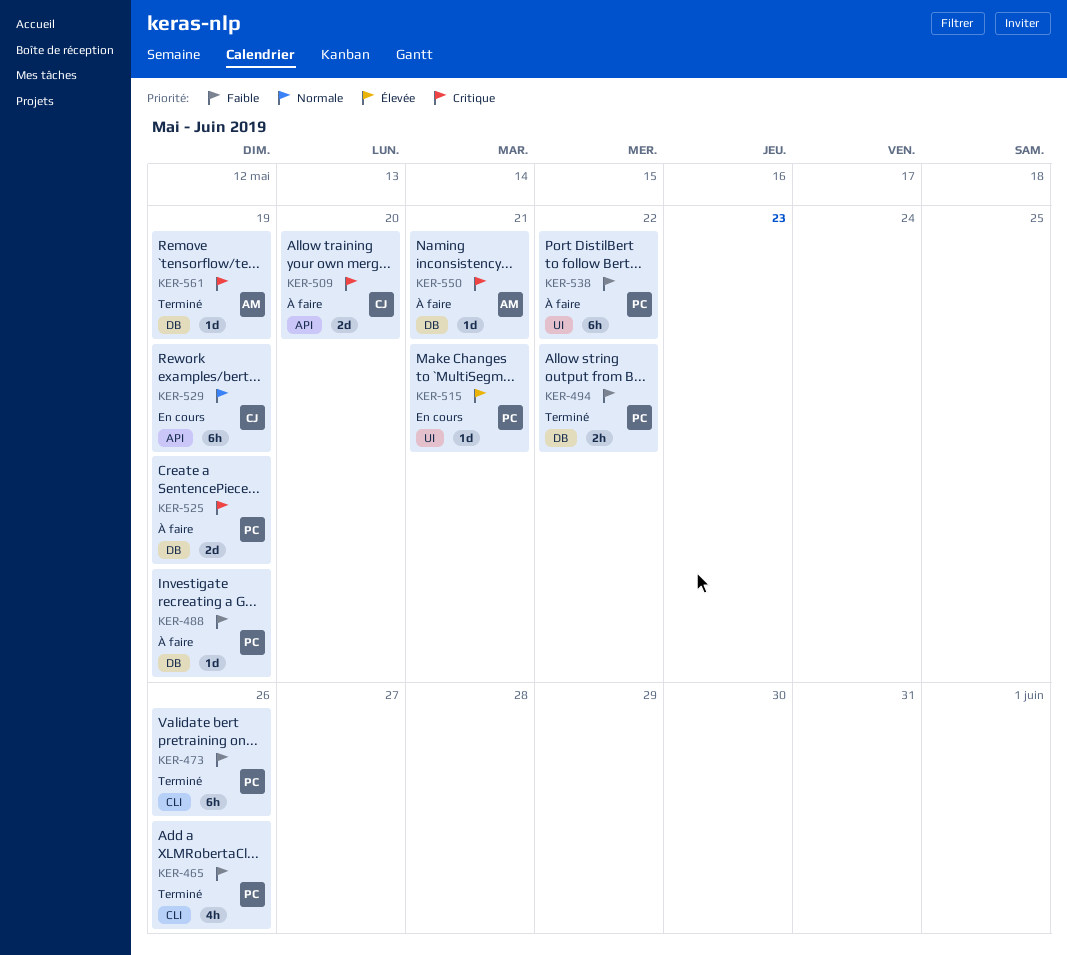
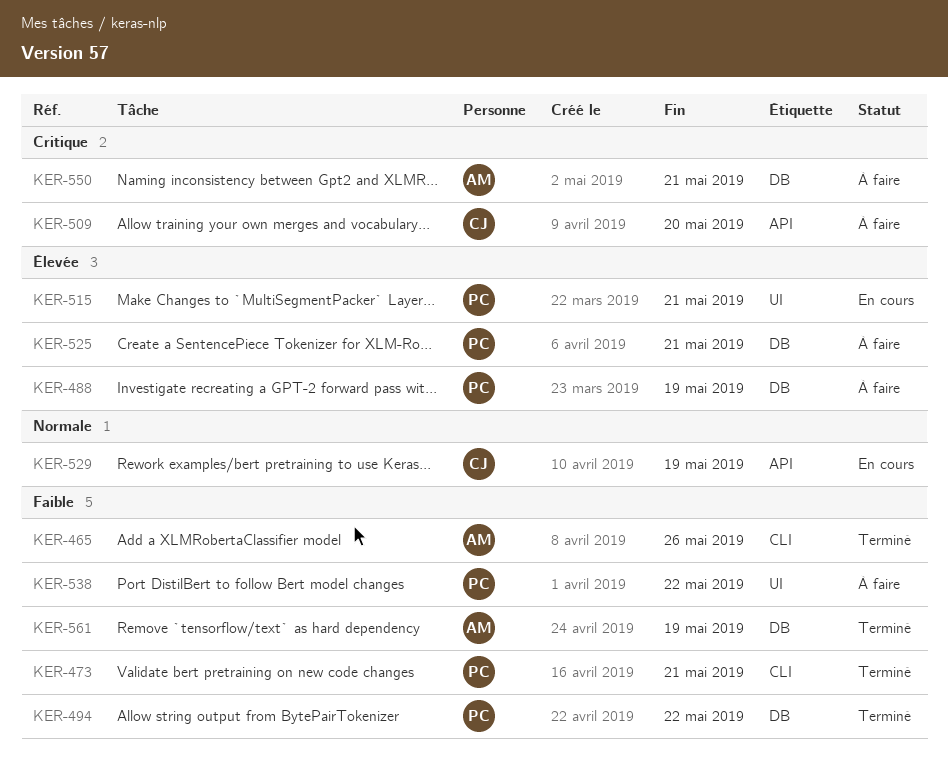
KER-465, owner: PC -> AM
KER-473, due: May 26 -> May 21
KER-488, priority: Faible -> Élevée
KER-525, priority: Critique -> Élevée
KER-525, due: May 19 -> May 21
KER-561, priority: Critique -> Faible

